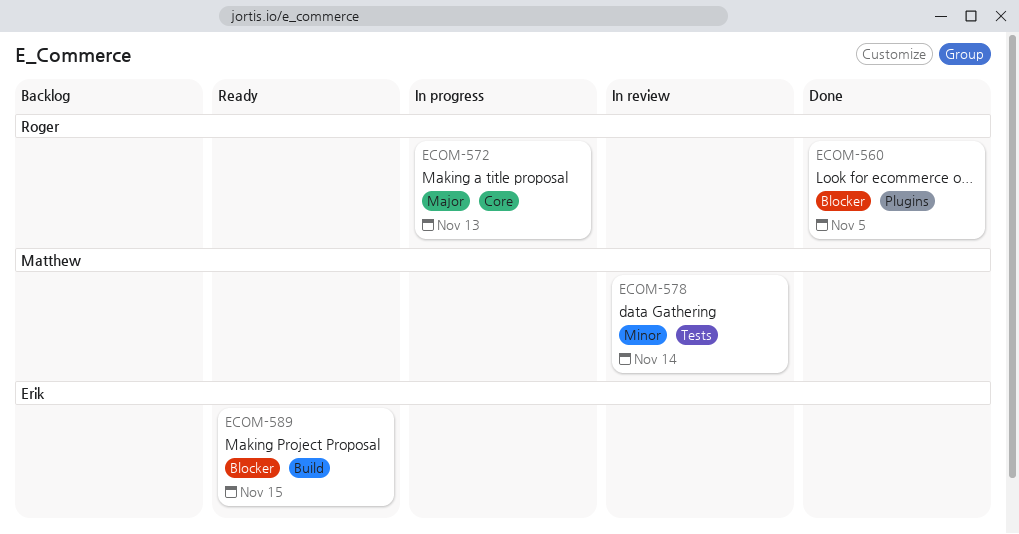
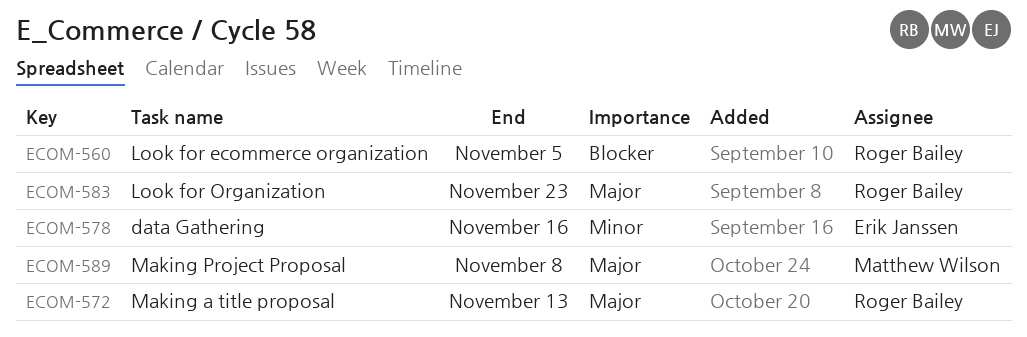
ECOM-578, owner: Matthew Wilson -> Erik Janssen
ECOM-578, due: Nov 14 -> Nov 16
ECOM-583: none -> present
ECOM-589, owner: Erik Janssen -> Matthew Wilson
ECOM-589, priority: Blocker -> Major
ECOM-589, due: Nov 15 -> Nov 8

